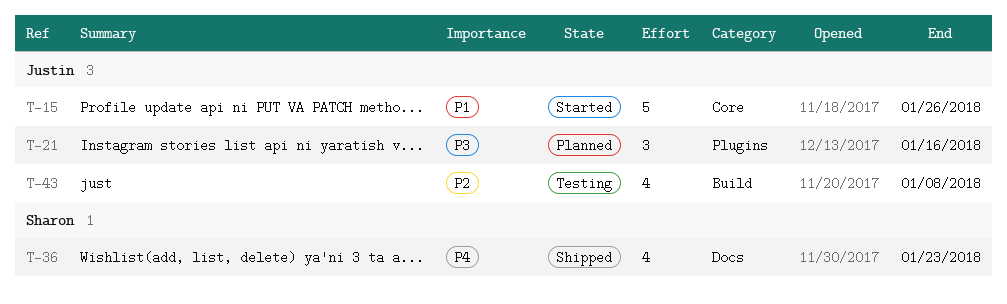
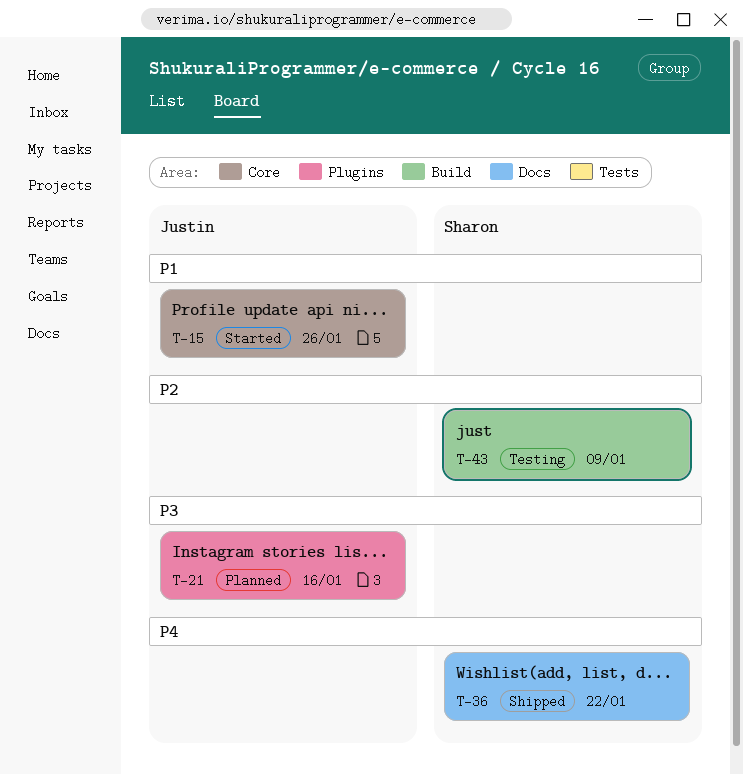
T-36, due: Jan 23 -> Jan 22
T-43, owner: Justin -> Sharon
T-43, due: Jan 8 -> Jan 9

